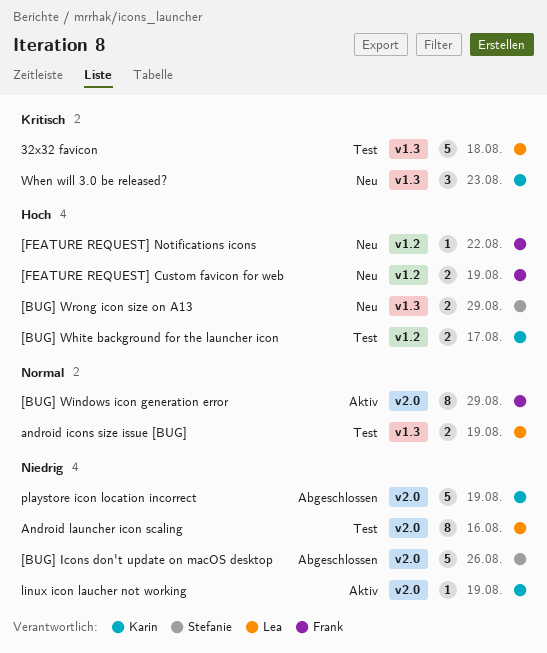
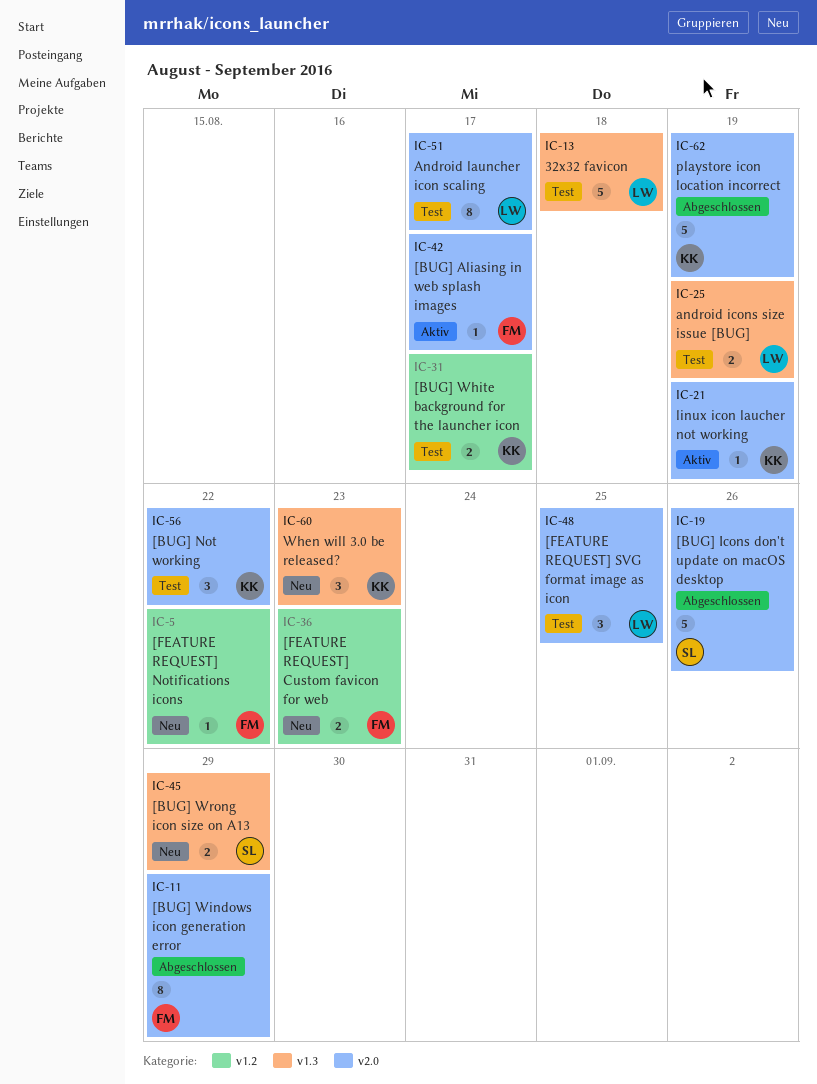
[BUG] Aliasing in web splash images: none -> present
[BUG] Not working: none -> present
[BUG] Windows icon generation error, status: Aktiv -> Abgeschlossen
[FEATURE REQUEST] Custom favicon for web, due: Aug 19 -> Aug 23
[FEATURE REQUEST] SVG format image as icon: none -> present
Android launcher icon scaling, due: Aug 16 -> Aug 17

